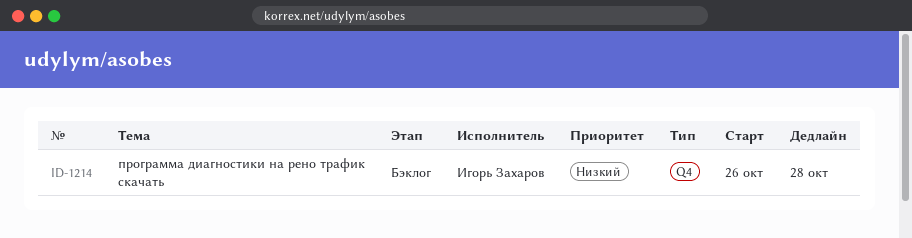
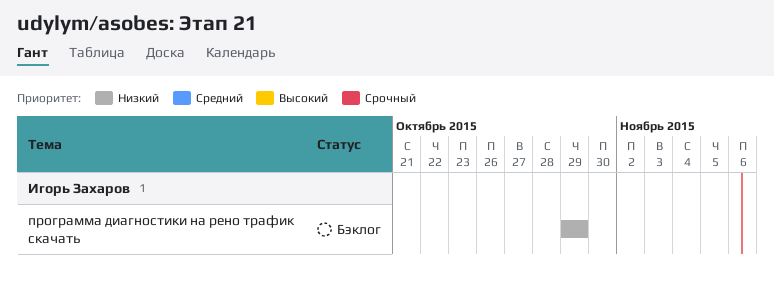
программа диагностики на рено трафик скачать, start: Oct 26 -> Oct 29
программа диагностики на рено трафик скачать, due: Oct 28 -> Oct 29

